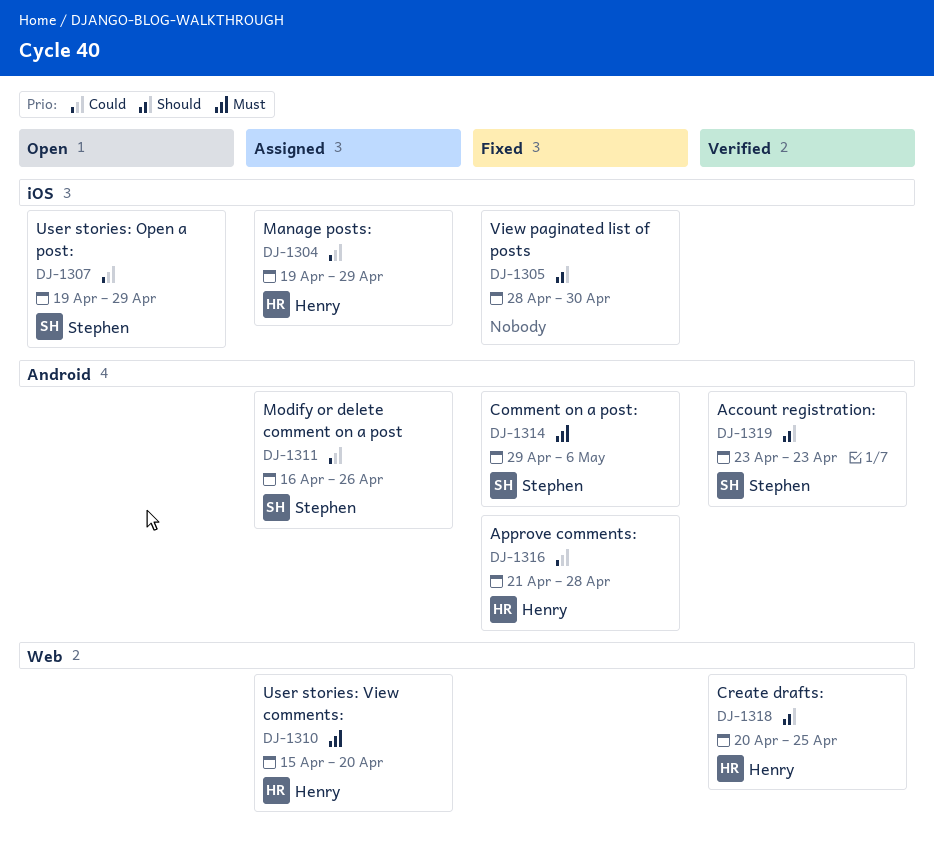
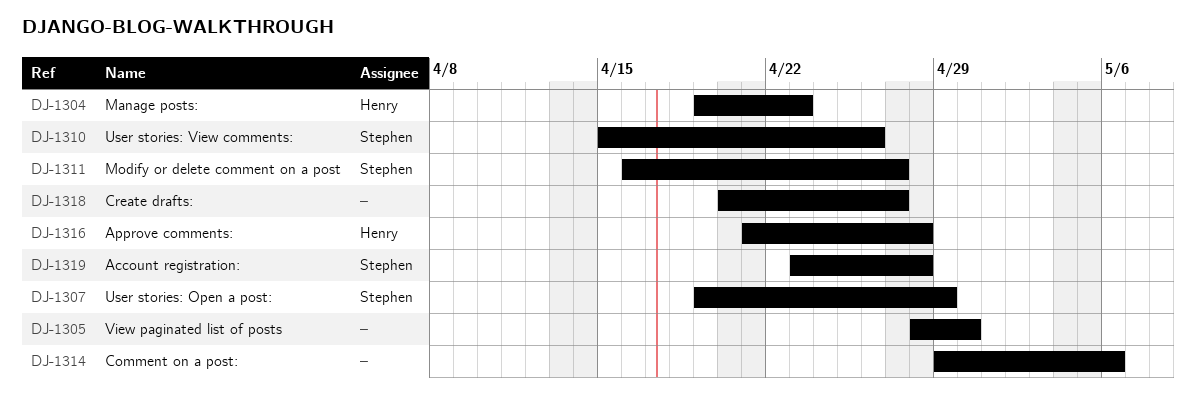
DJ-1304, due: Apr 29 -> Apr 23
DJ-1310, owner: Henry -> Stephen
DJ-1310, due: Apr 20 -> Apr 26
DJ-1311, due: Apr 26 -> Apr 27
DJ-1314, owner: Stephen -> none
DJ-1318, owner: Henry -> none
DJ-1318, due: Apr 25 -> Apr 27
DJ-1319, due: Apr 23 -> Apr 28

